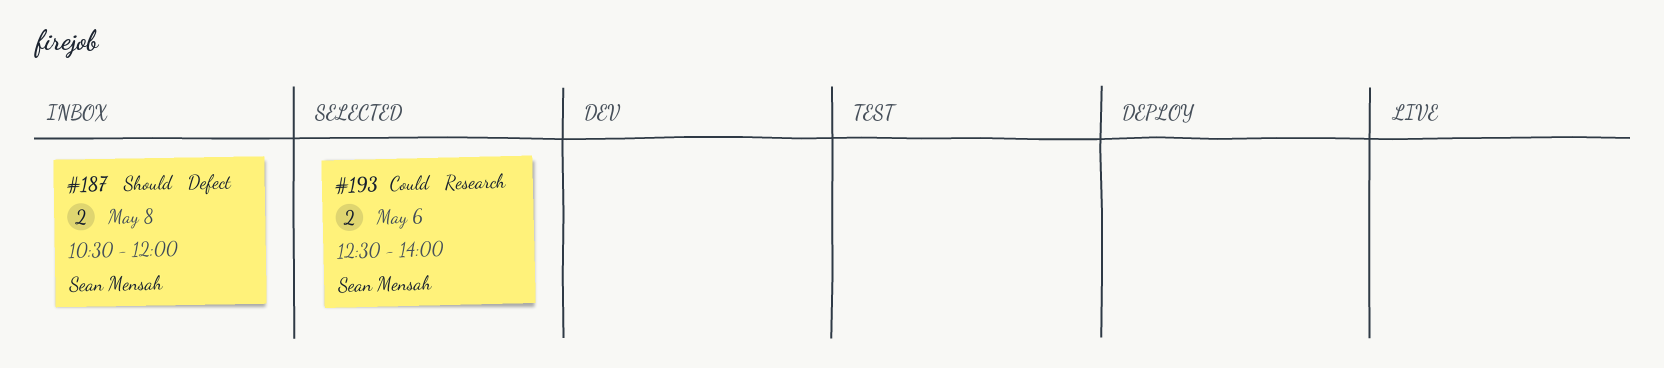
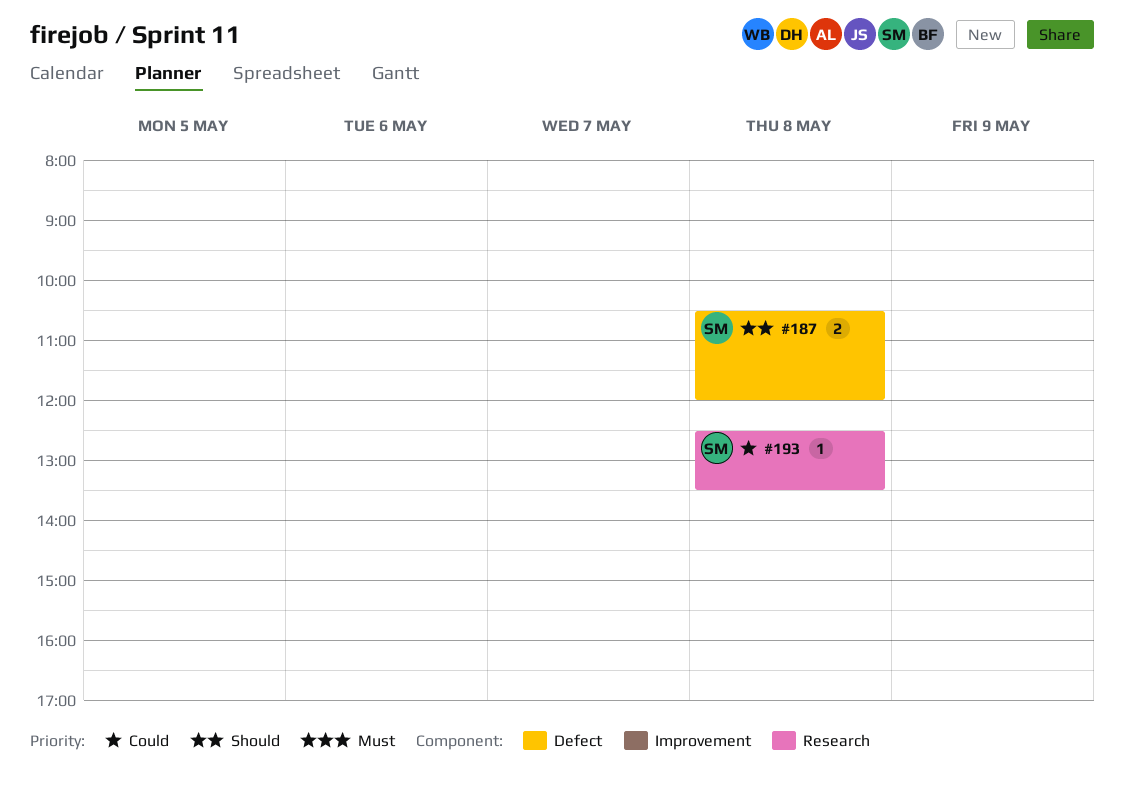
#193, estimate: 2 -> 1
#193, day: May 6 -> May 8
#193, ends: 14:00 -> 13:30

